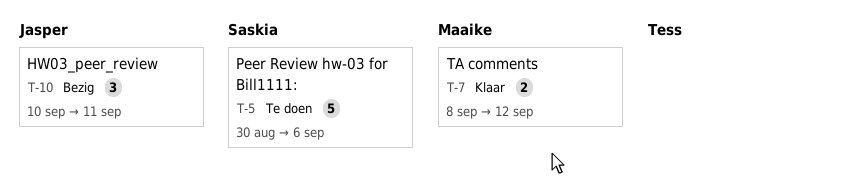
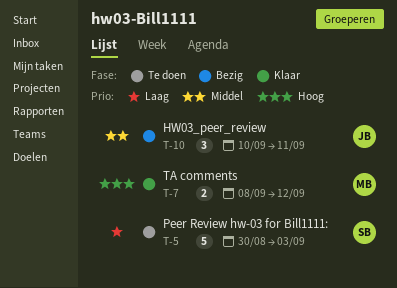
T-5, due: Sep 6 -> Sep 3

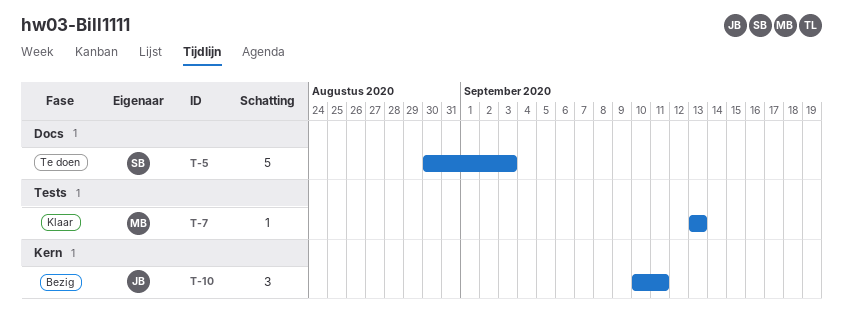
T-7, estimate: 2 -> 1
T-7, start: Sep 8 -> Sep 13
T-7, due: Sep 12 -> Sep 13

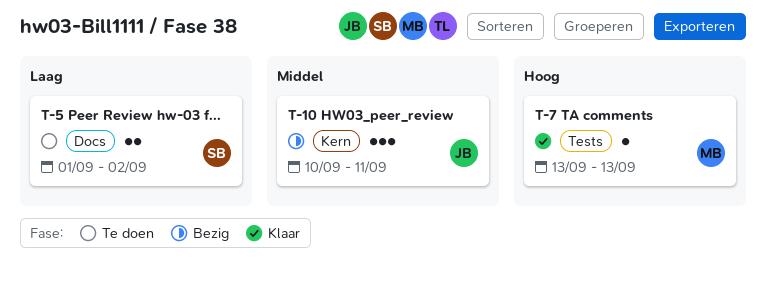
T-5, estimate: 5 -> 2
T-5, start: Aug 30 -> Sep 1
T-5, due: Sep 3 -> Sep 2

